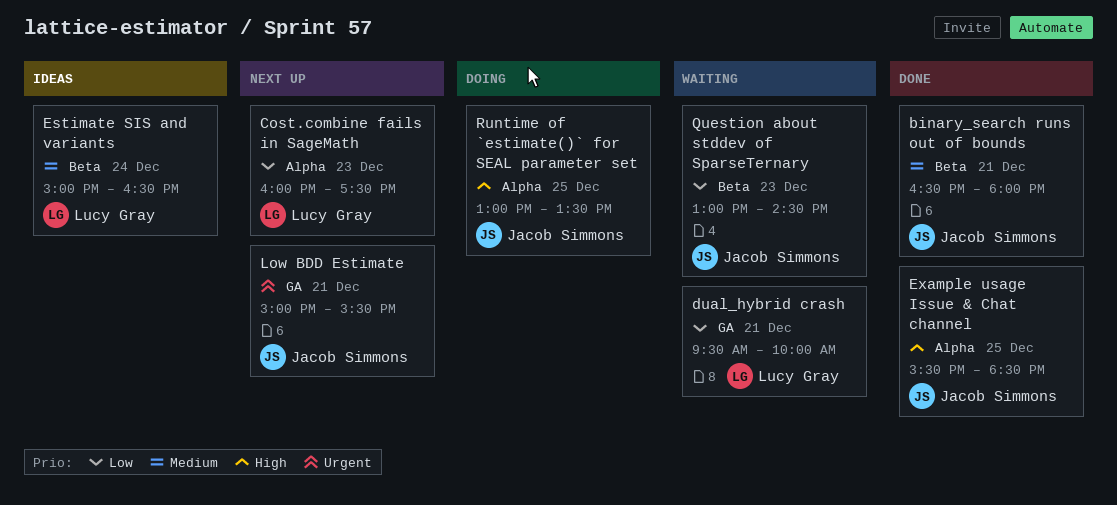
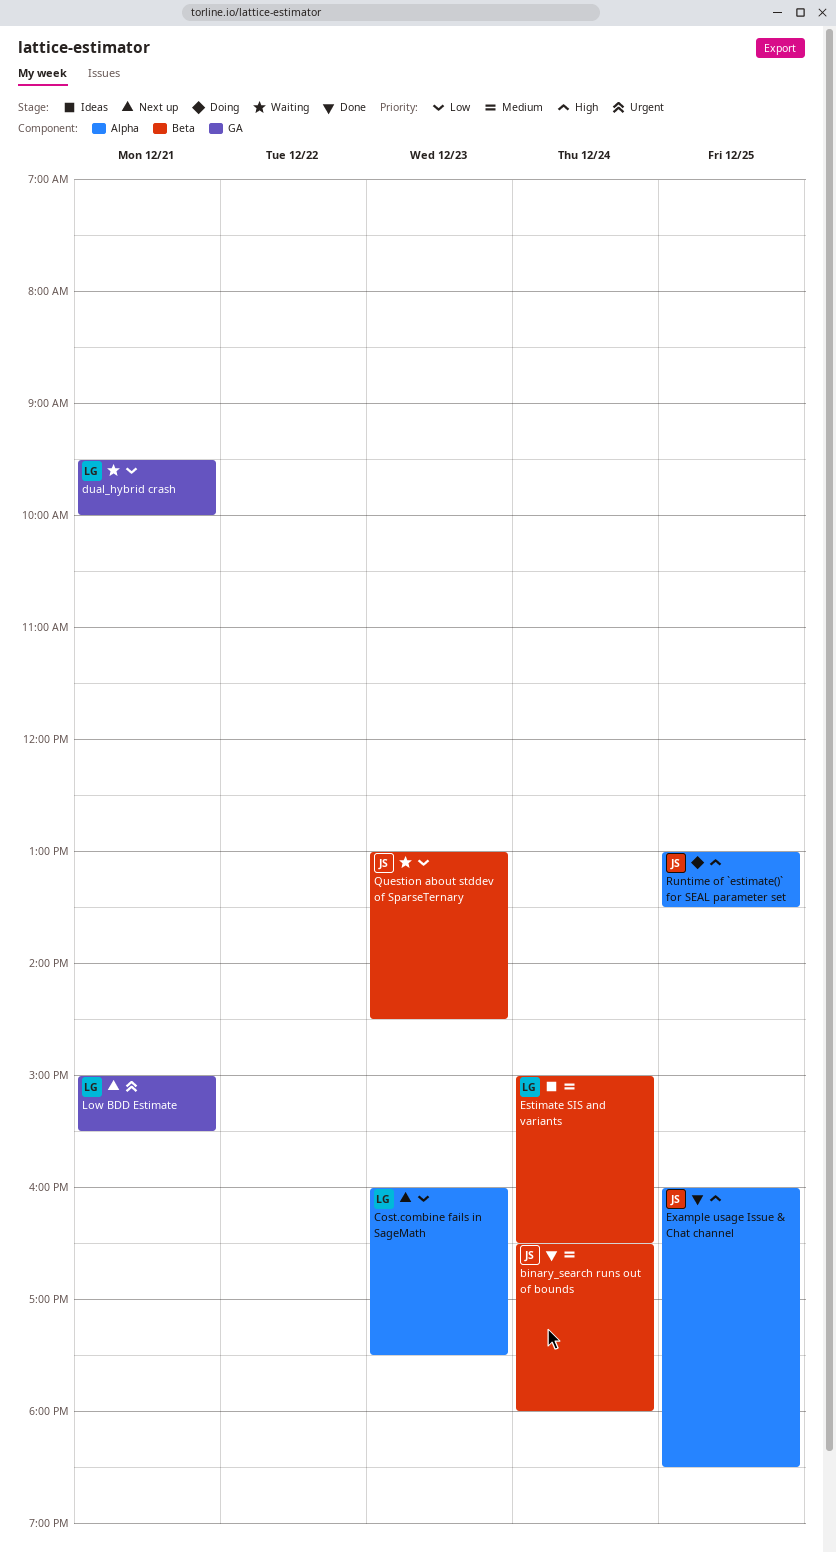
binary_search runs out of bounds, day: Dec 21 -> Dec 24
Example usage Issue & Chat channel, begins: 15:30 -> 16:00
Low BDD Estimate, owner: Jacob Simmons -> Lucy Gray

